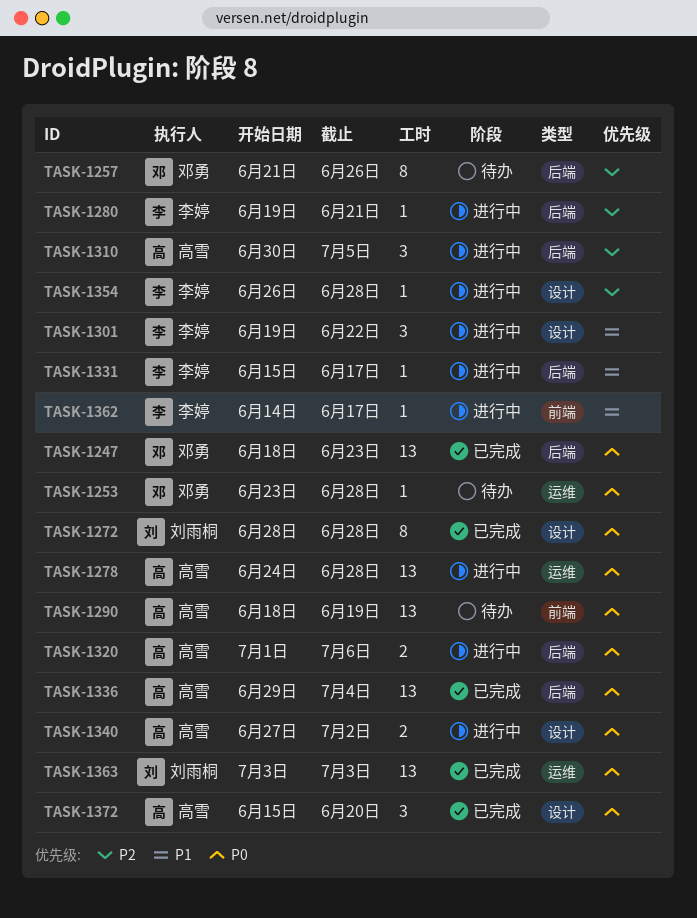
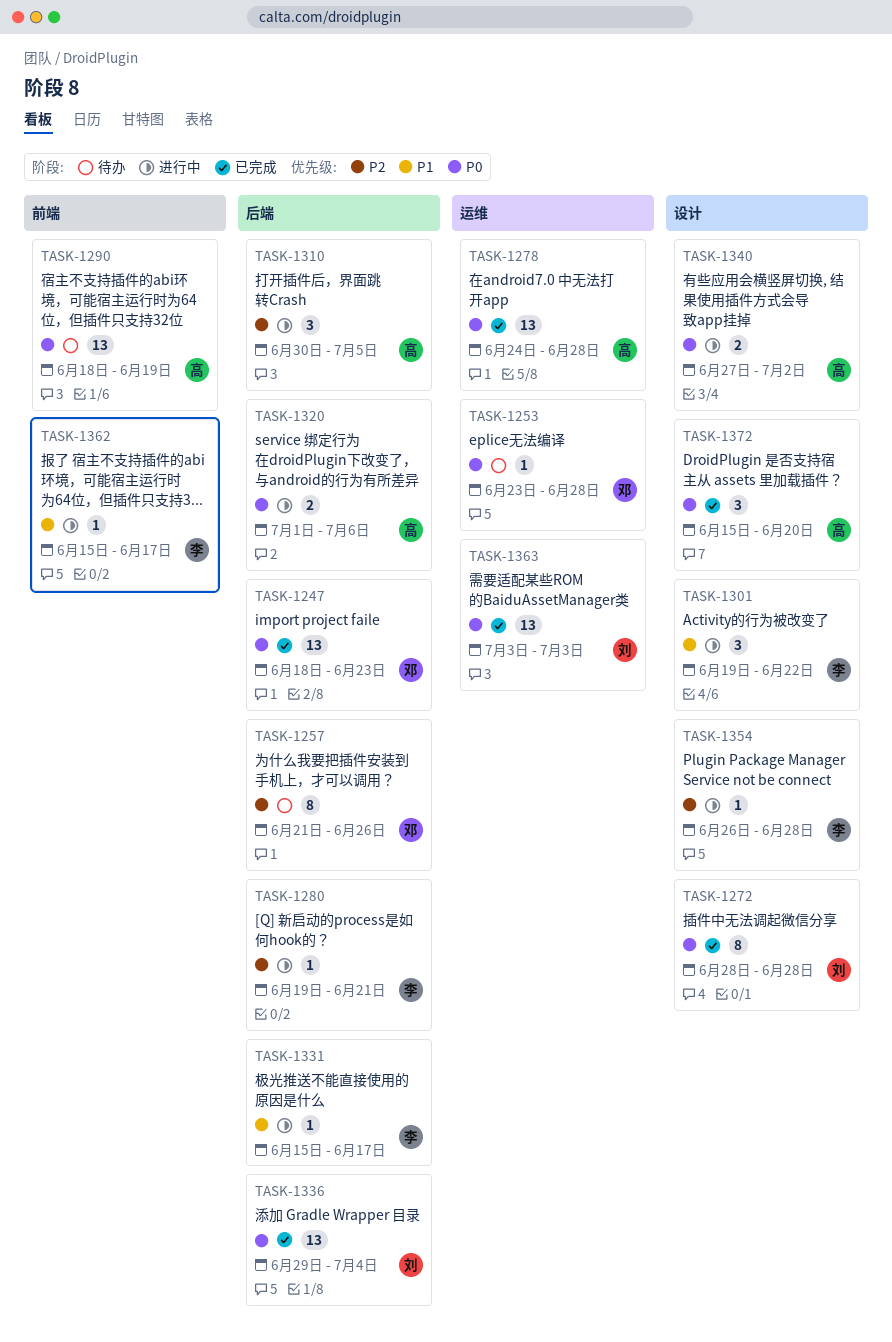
TASK-1278, status: 进行中 -> 已完成
TASK-1336, owner: 高雪 -> 刘雨桐
TASK-1362, start: Jun 14 -> Jun 15

